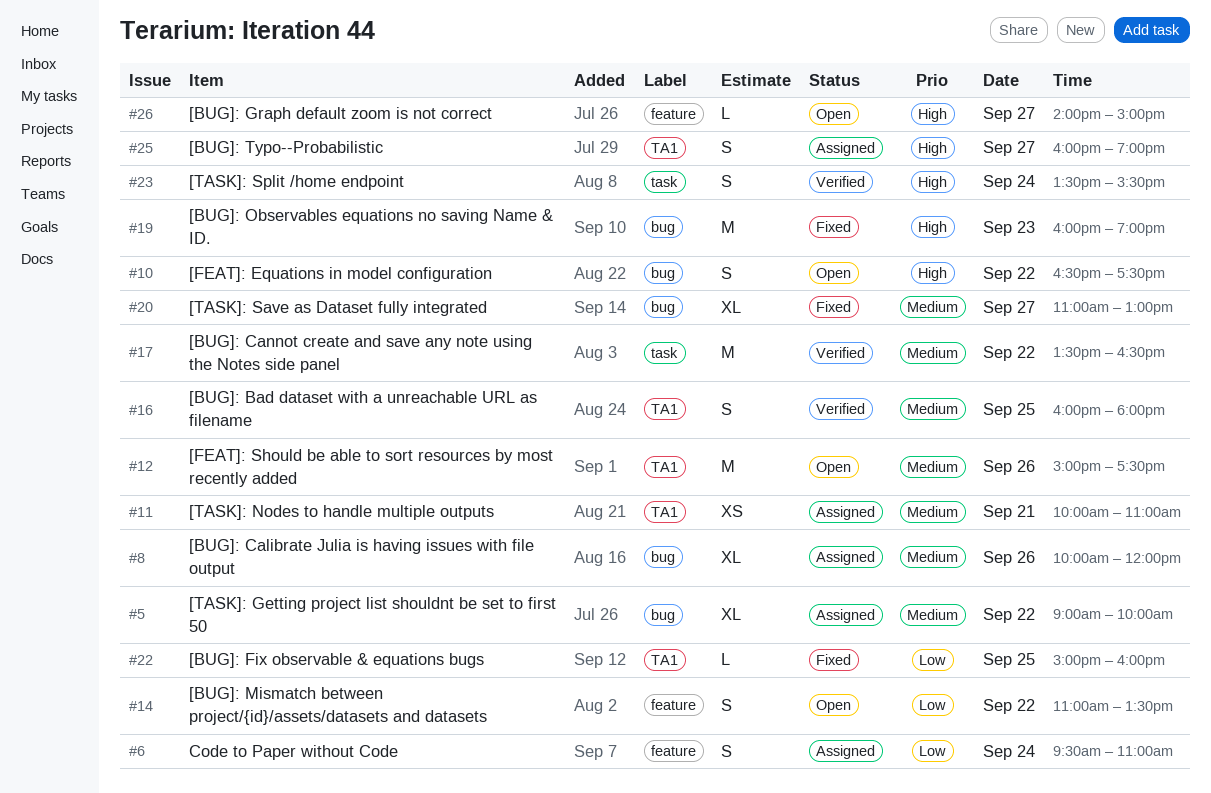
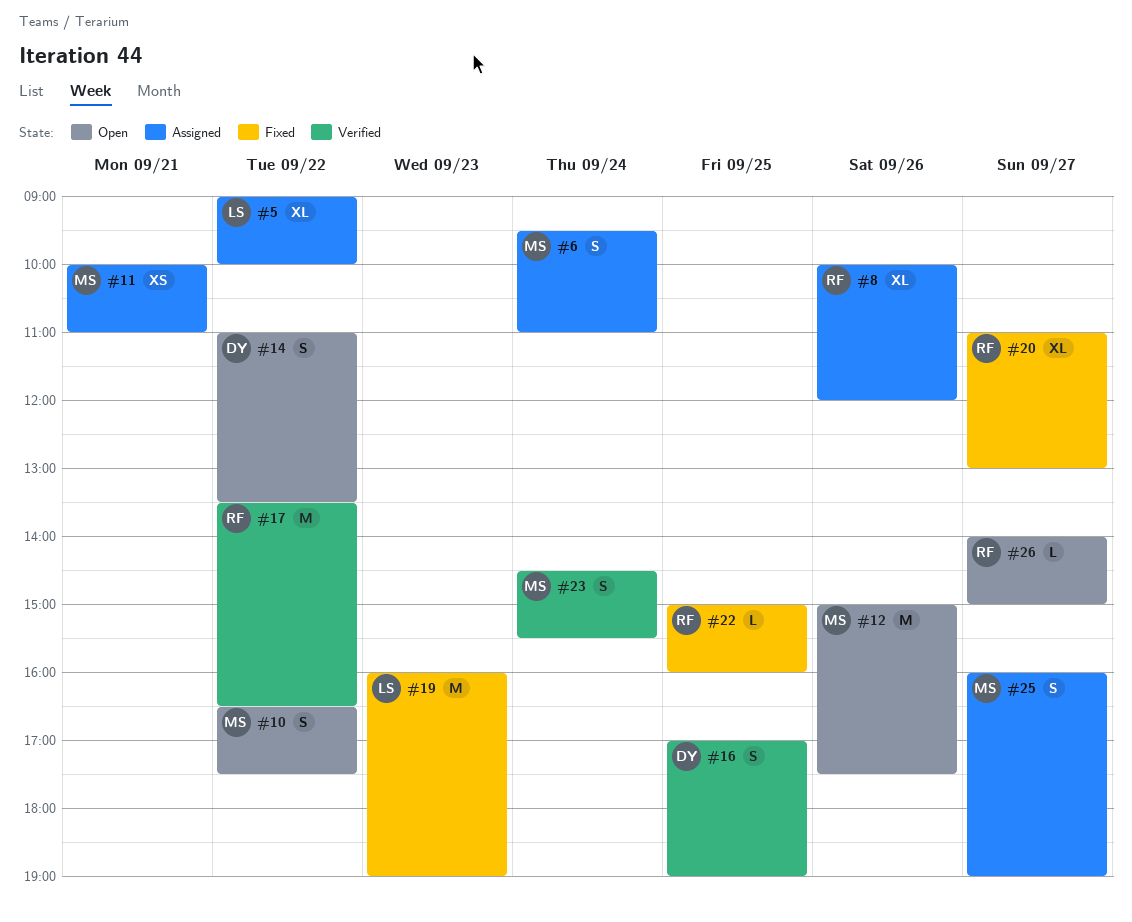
#16, begins: 16:00 -> 17:00
#16, ends: 18:00 -> 19:00
#23, begins: 13:30 -> 14:30

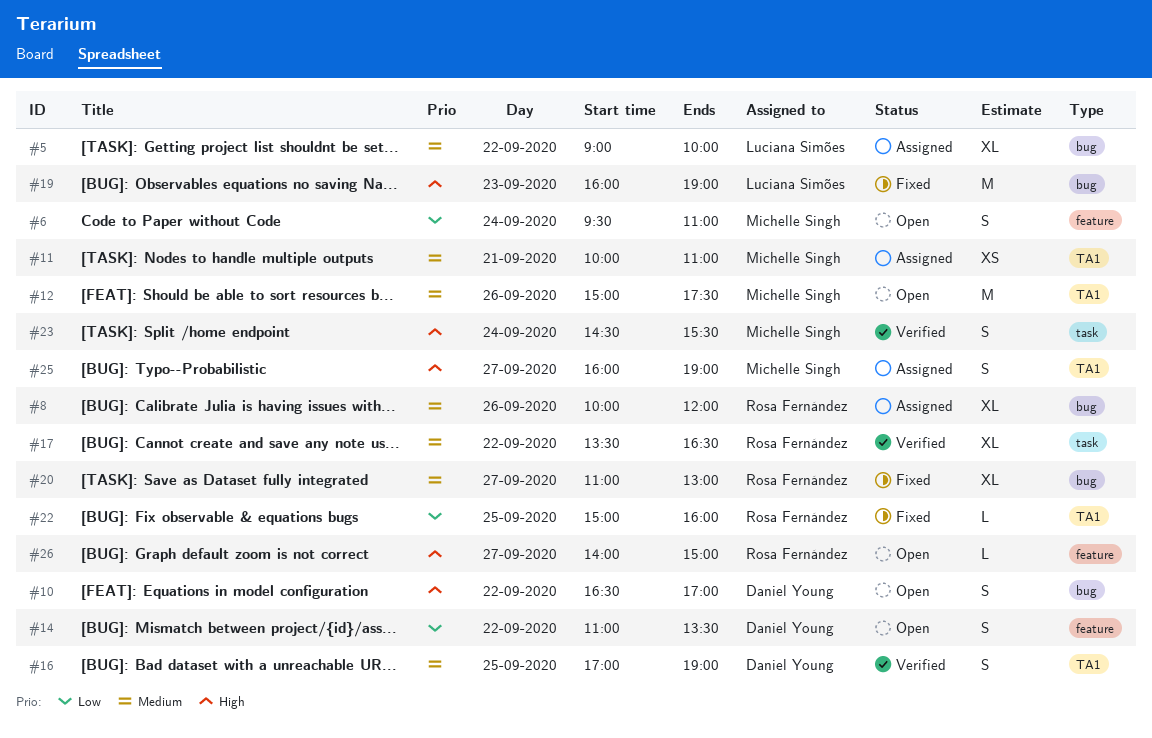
#6, status: Assigned -> Open
#10, owner: Michelle Singh -> Daniel Young
#10, ends: 17:30 -> 17:00
#17, estimate: M -> XL

